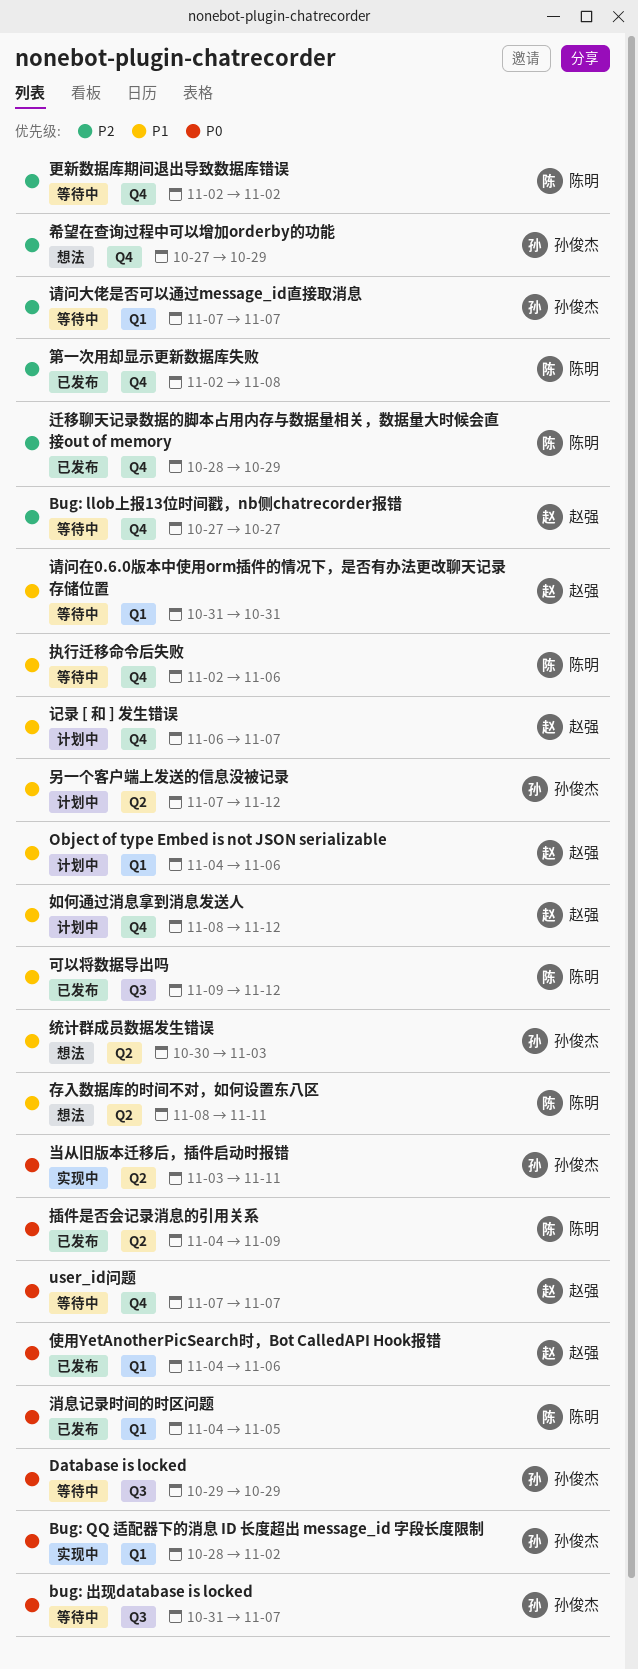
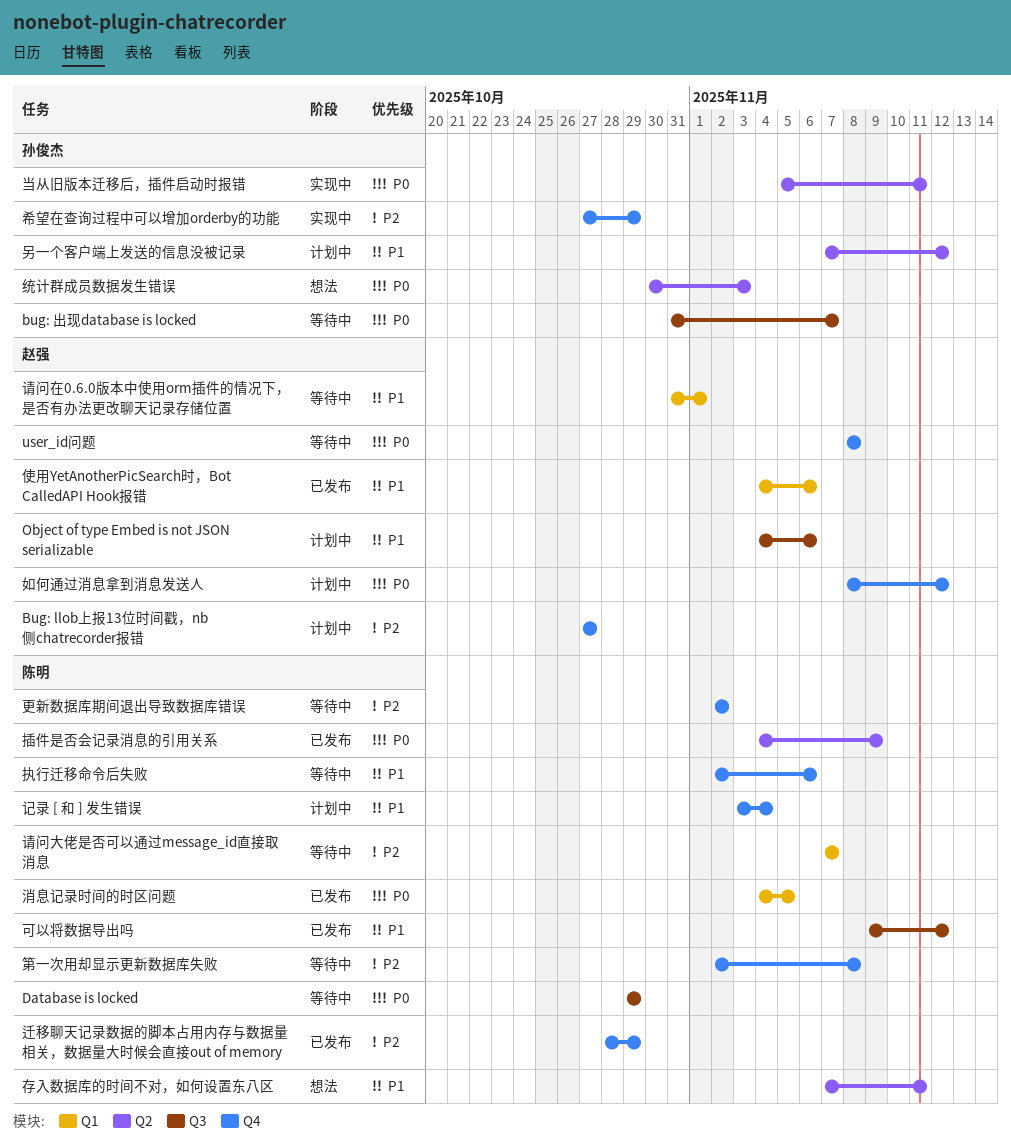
Bug: llob上报13位时间戳，nb侧chatrecorder报错, status: 等待中 -> 计划中
Bug: QQ 适配器下的消息 ID 长度超出 message_id 字段长度限制: present -> none
Database is locked, owner: 孙俊杰 -> 陈明
Object of type Embed is not JSON serializable, label: Q1 -> Q3
user_id问题, start: Nov 7 -> Nov 8
user_id问题, due: Nov 7 -> Nov 8
使用YetAnotherPicSearch时，Bot CalledAPI Hook报错, priority: P0 -> P1
如何通过消息拿到消息发送人, priority: P1 -> P0
存入数据库的时间不对，如何设置东八区, start: Nov 8 -> Nov 7
希望在查询过程中可以增加orderby的功能, status: 想法 -> 实现中
当从旧版本迁移后，插件启动时报错, start: Nov 3 -> Nov 5
第一次用却显示更新数据库失败, status: 已发布 -> 等待中
统计群成员数据发生错误, priority: P1 -> P0
记录 [ 和 ] 发生错误, owner: 赵强 -> 陈明
记录 [ 和 ] 发生错误, start: Nov 6 -> Nov 3
记录 [ 和 ] 发生错误, due: Nov 7 -> Nov 4
请问在0.6.0版本中使用orm插件的情况下，是否有办法更改聊天记录存储位置, due: Oct 31 -> Nov 1
请问大佬是否可以通过message_id直接取消息, owner: 孙俊杰 -> 陈明

